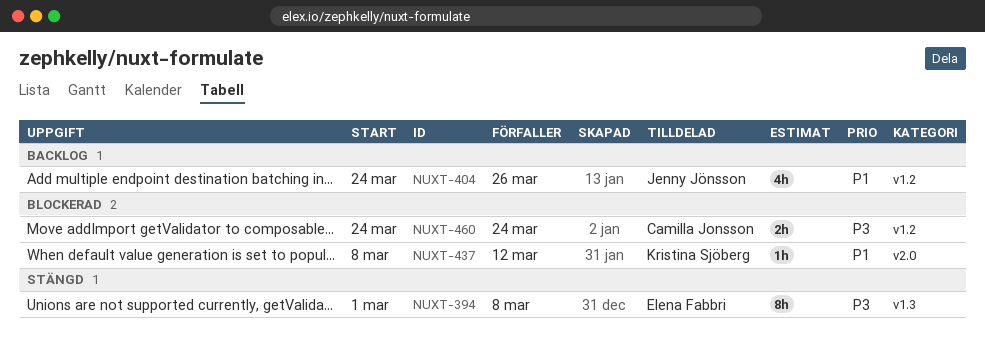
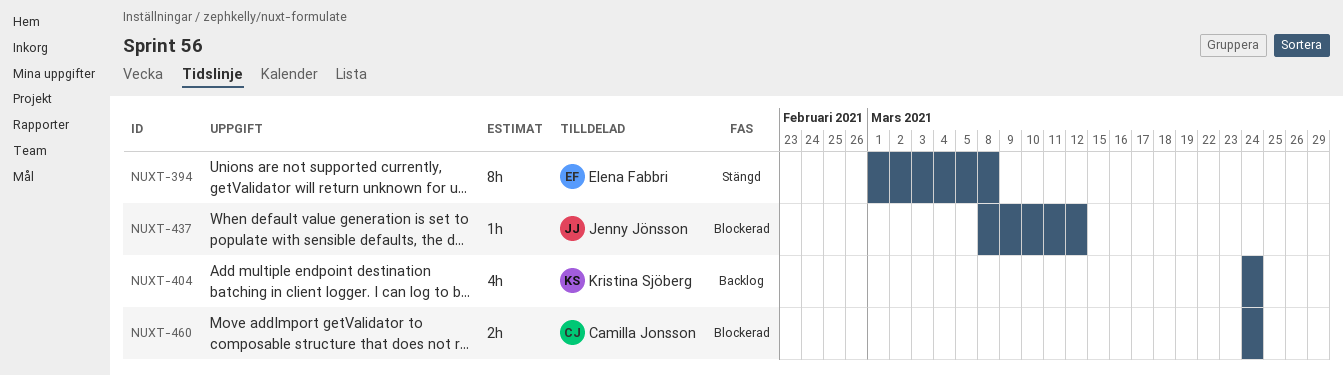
NUXT-404, owner: Jenny Jönsson -> Kristina Sjöberg
NUXT-404, due: Mar 26 -> Mar 24
NUXT-437, owner: Kristina Sjöberg -> Jenny Jönsson

